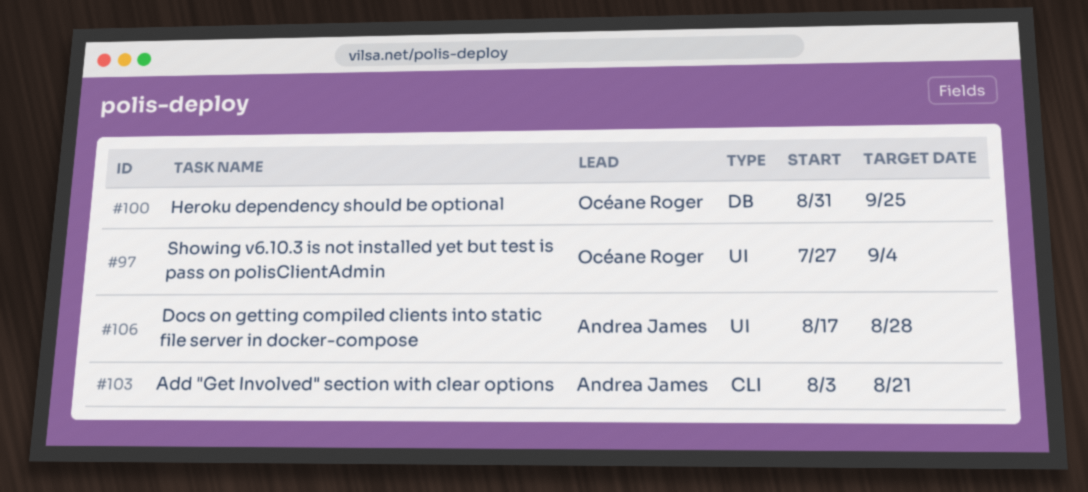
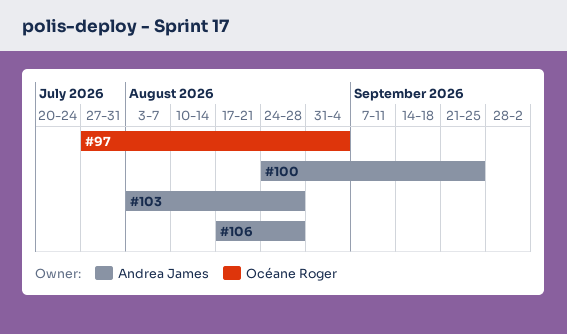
#100, owner: Océane Roger -> Andrea James
#100, start: Aug 31 -> Aug 24
#103, due: Aug 21 -> Aug 28

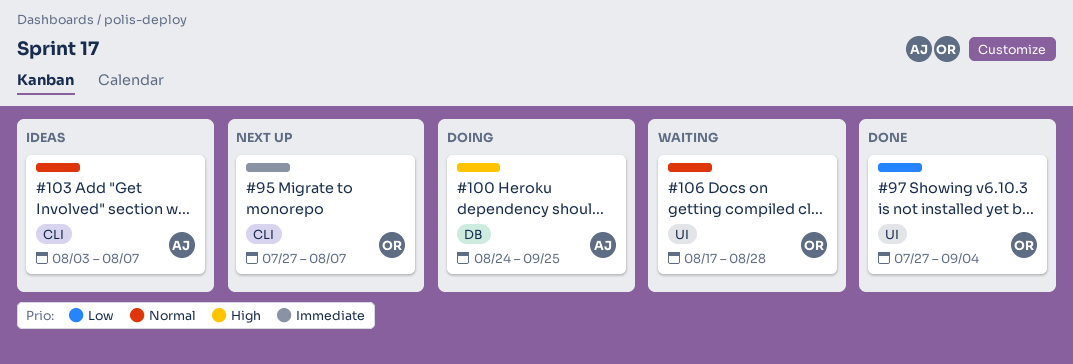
#95: none -> present
#103, due: Aug 28 -> Aug 7
#106, owner: Andrea James -> Océane Roger

